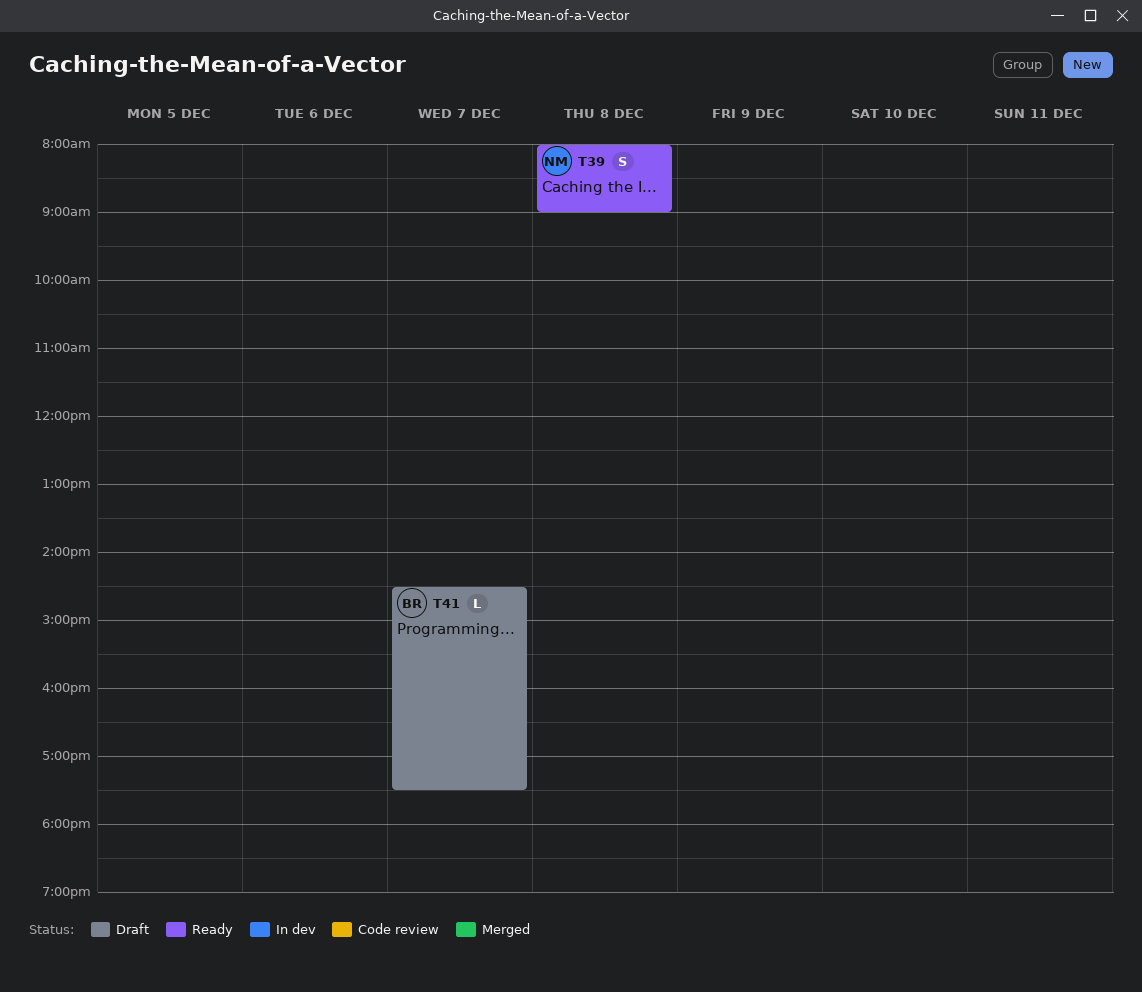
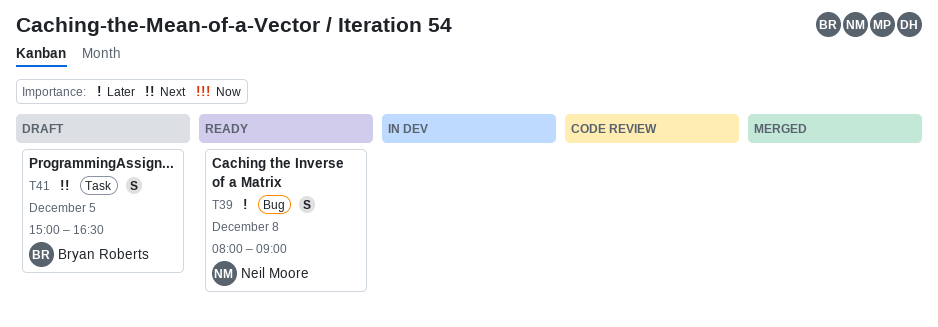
T41, estimate: L -> S
T41, day: Dec 7 -> Dec 5
T41, begins: 14:30 -> 15:00
T41, ends: 17:30 -> 16:30

